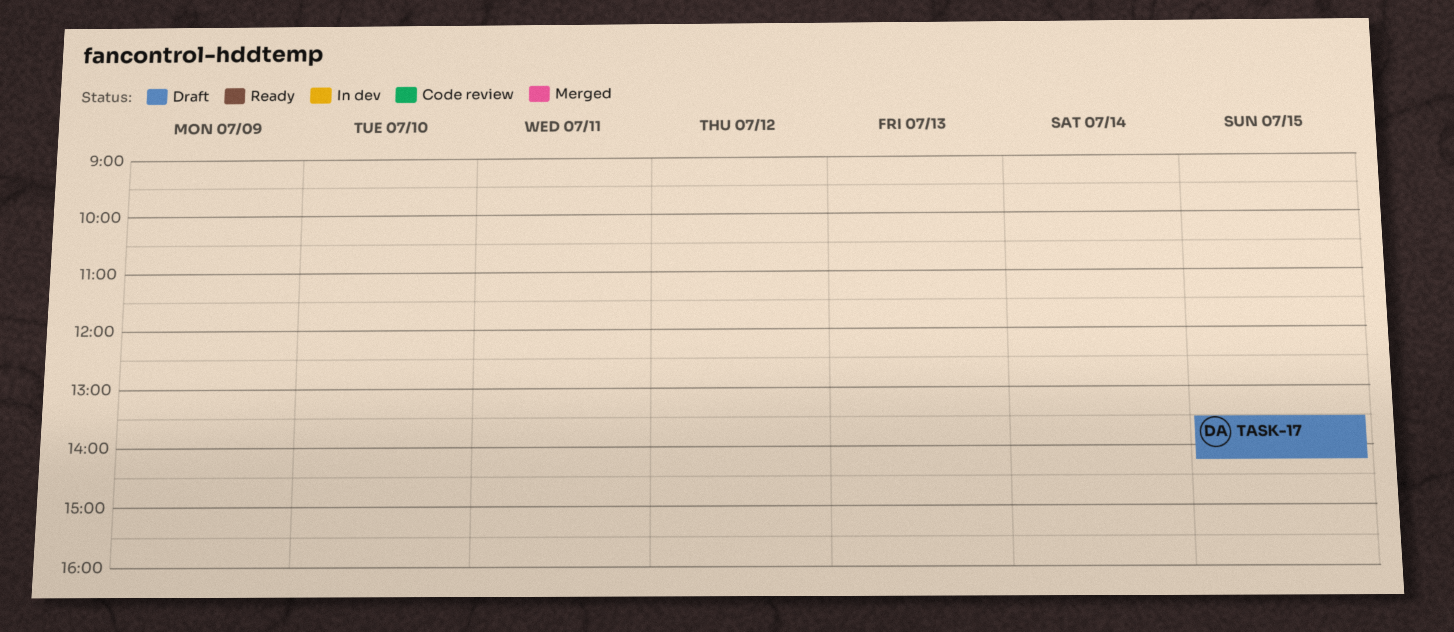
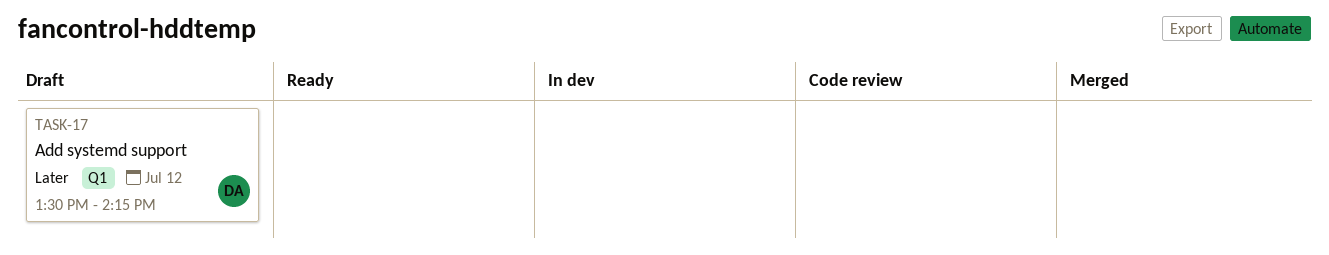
TASK-17, day: Jul 15 -> Jul 12

